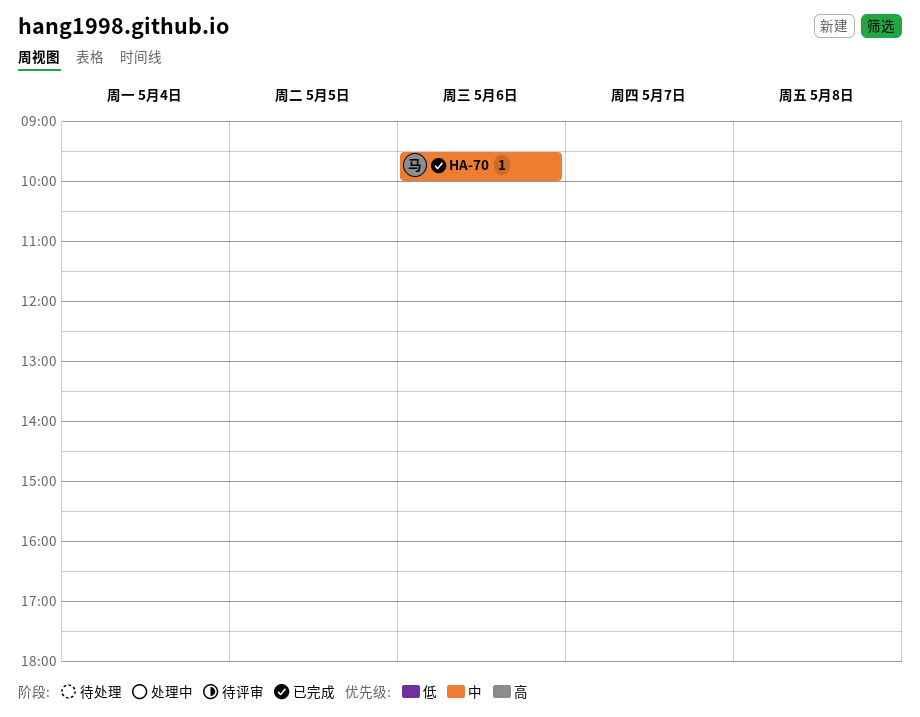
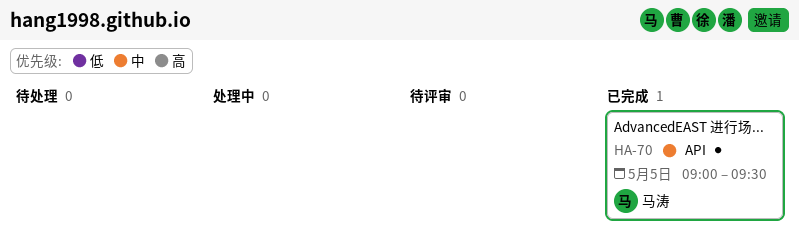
HA-70, day: May 6 -> May 5
HA-70, begins: 09:30 -> 09:00
HA-70, ends: 10:00 -> 09:30

